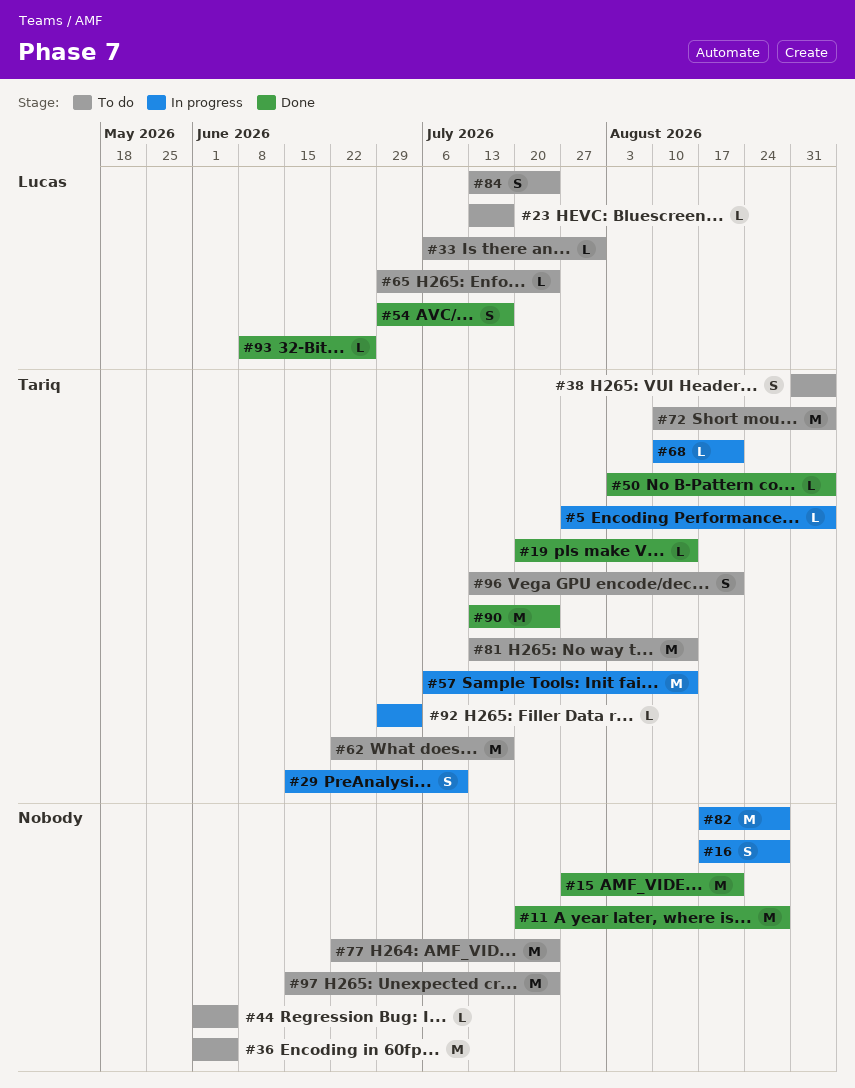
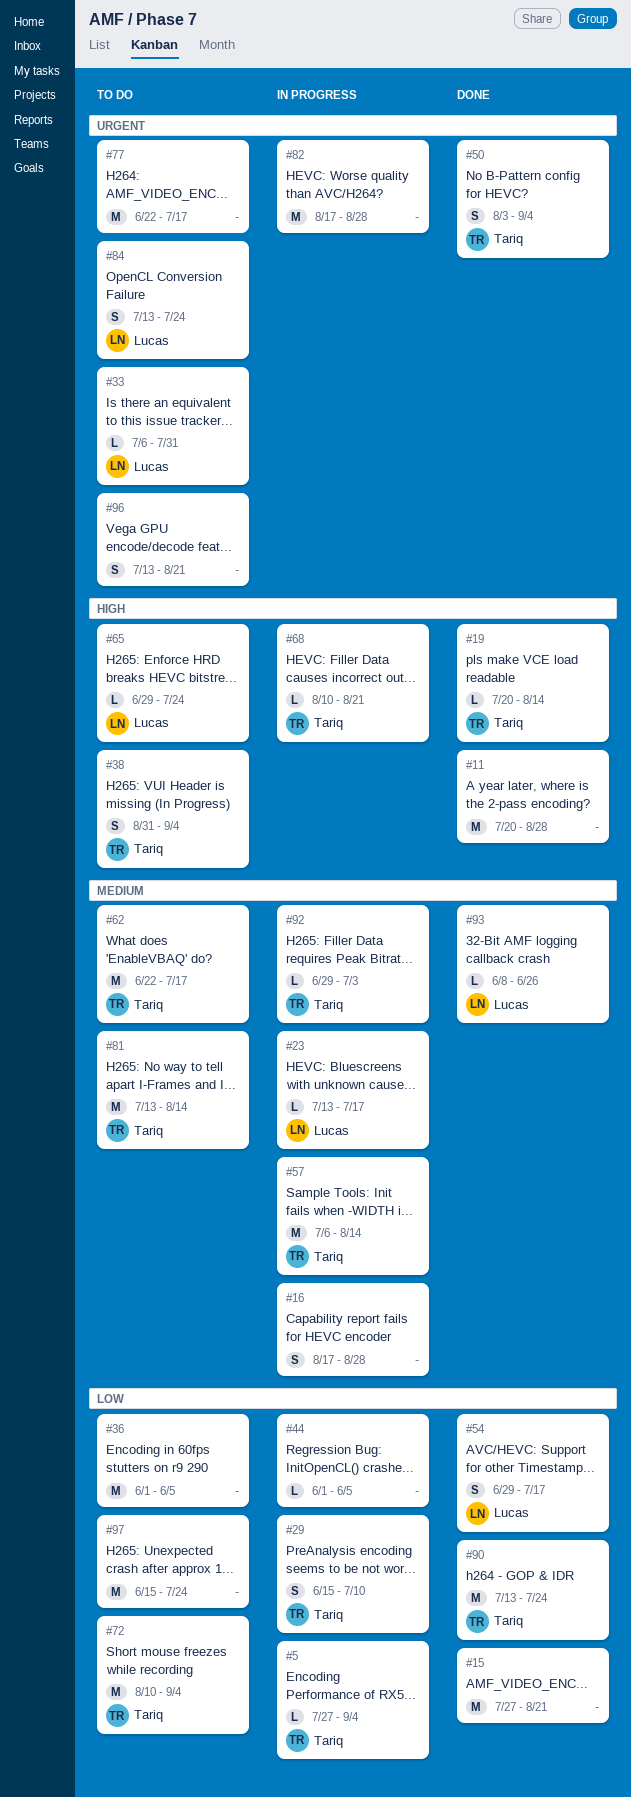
#23, status: To do -> In progress
#44, status: To do -> In progress
#50, estimate: L -> S
#77, due: Jul 24 -> Jul 17
#96, owner: Tariq -> none

